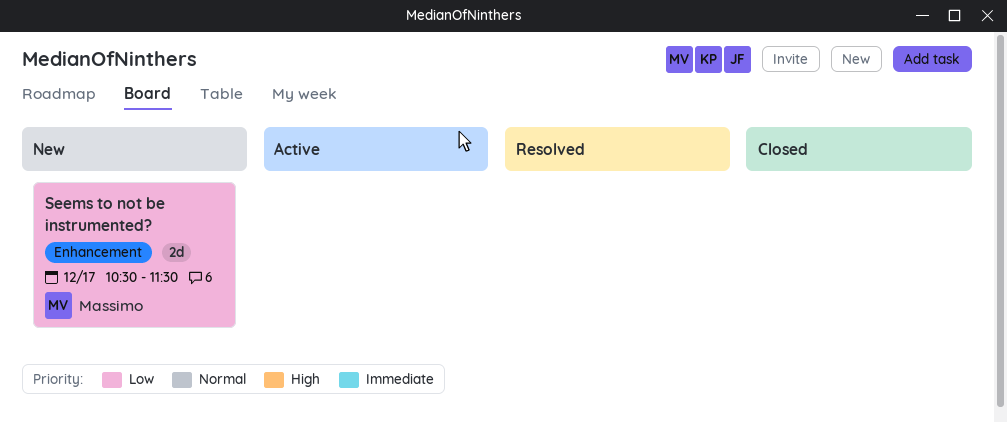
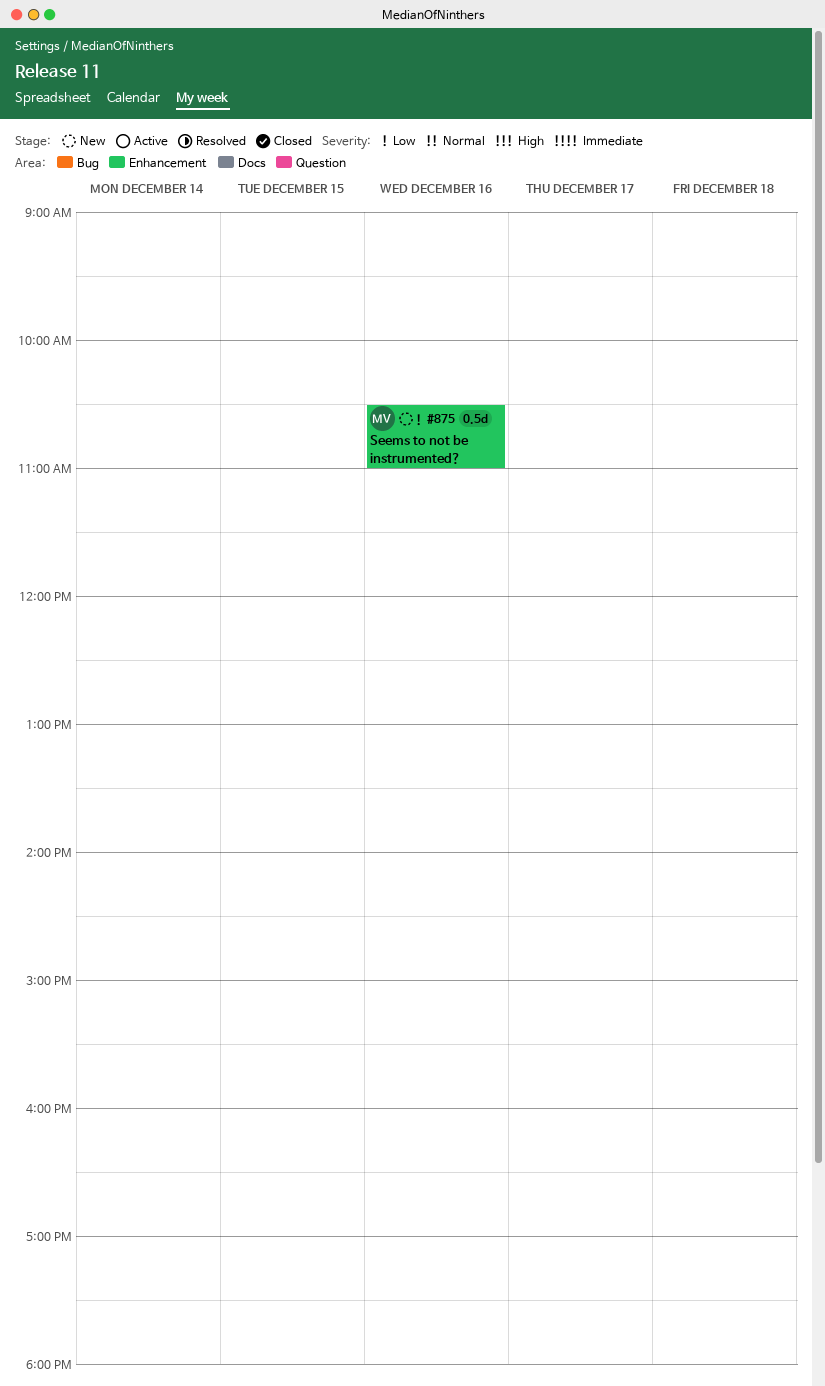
Seems to not be instrumented?, estimate: 2d -> 0.5d
Seems to not be instrumented?, day: Dec 17 -> Dec 16
Seems to not be instrumented?, ends: 11:30 -> 11:00

